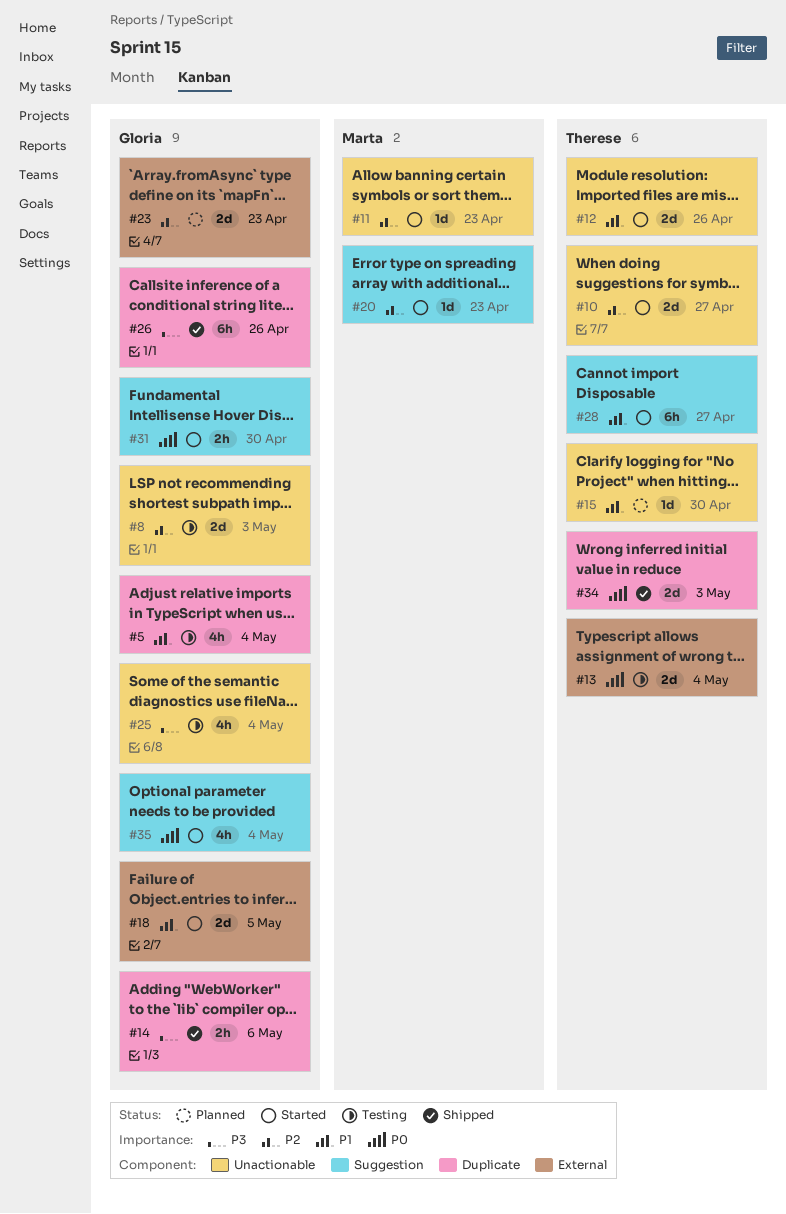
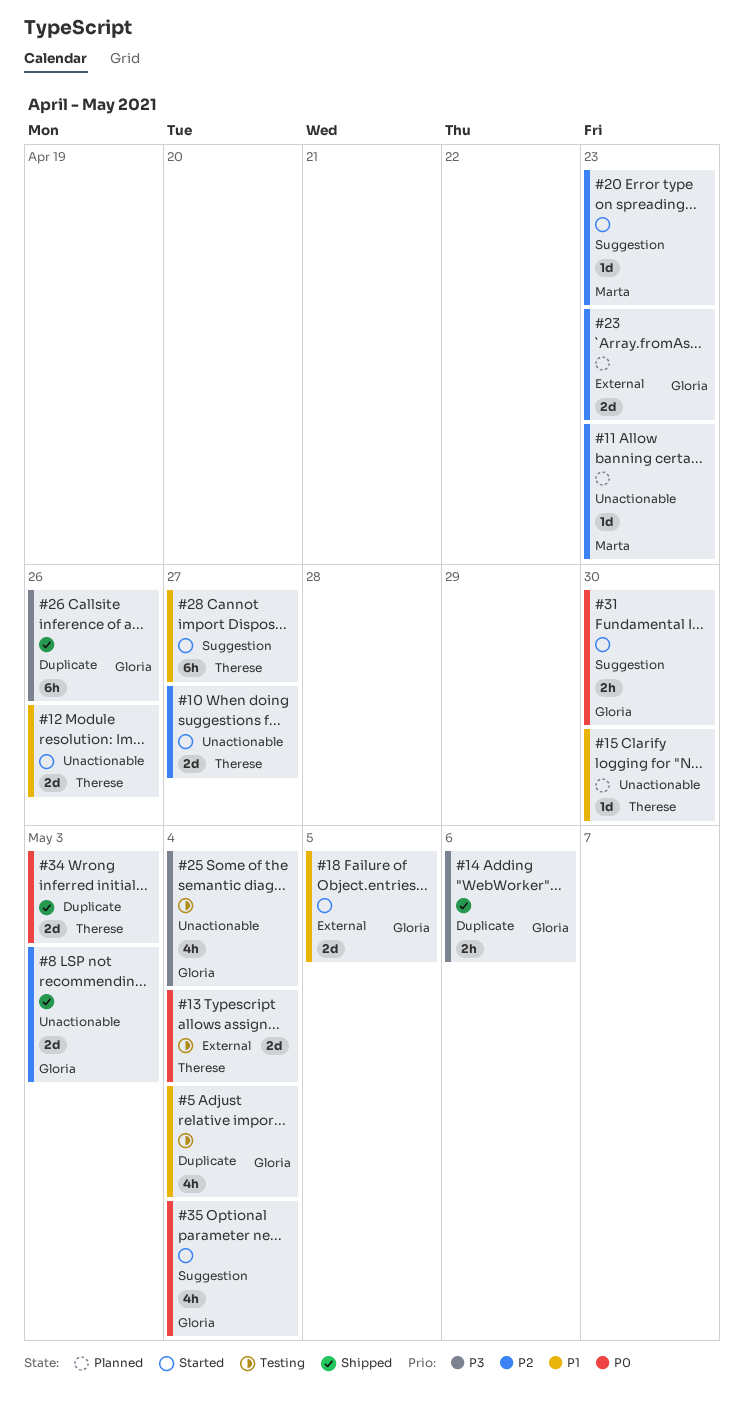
#8, status: Testing -> Shipped
#11, status: Started -> Planned

